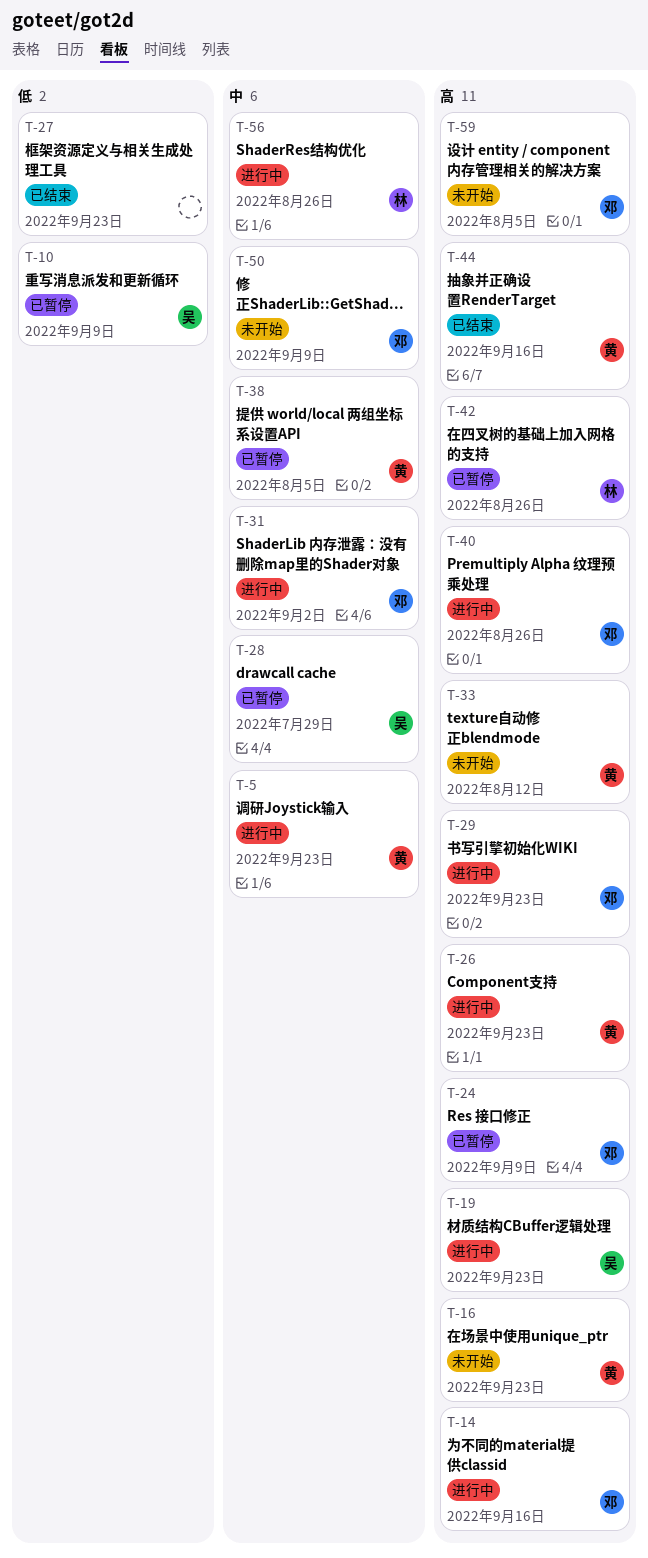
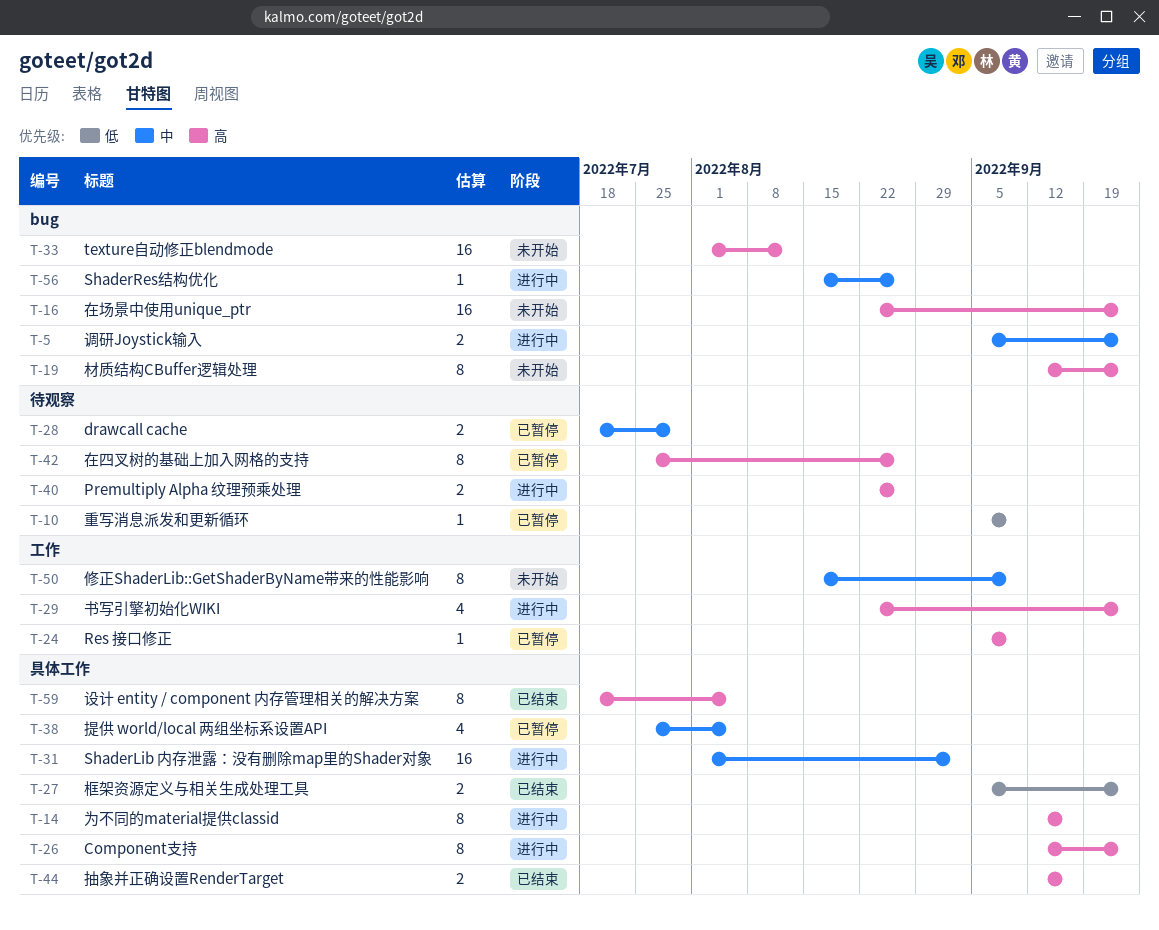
T-19, status: 进行中 -> 未开始
T-59, status: 未开始 -> 已结束

